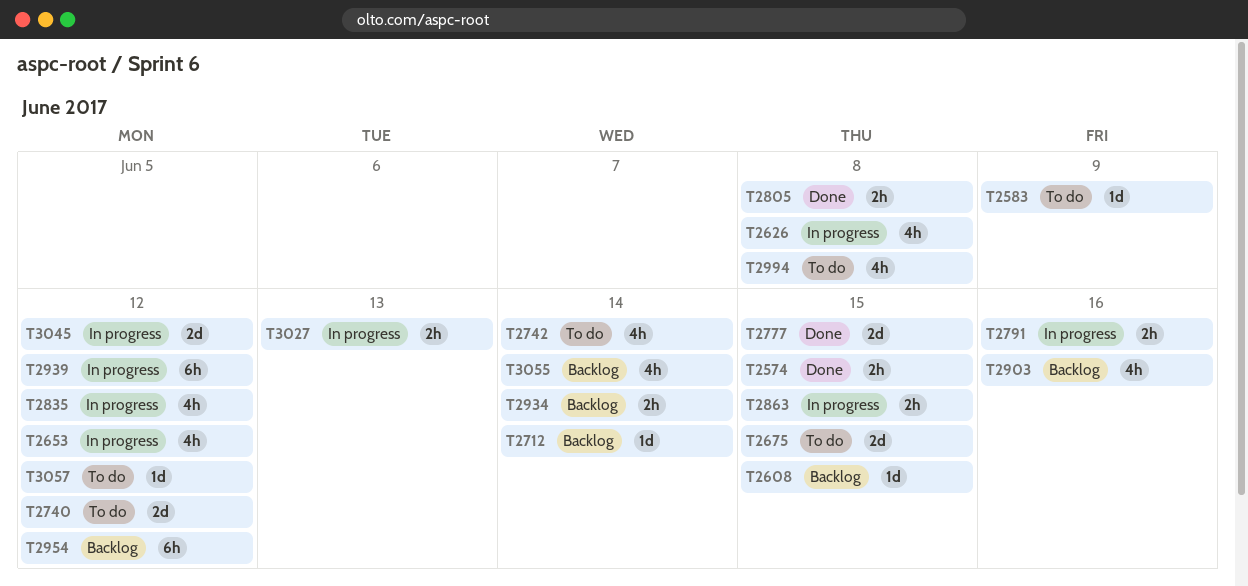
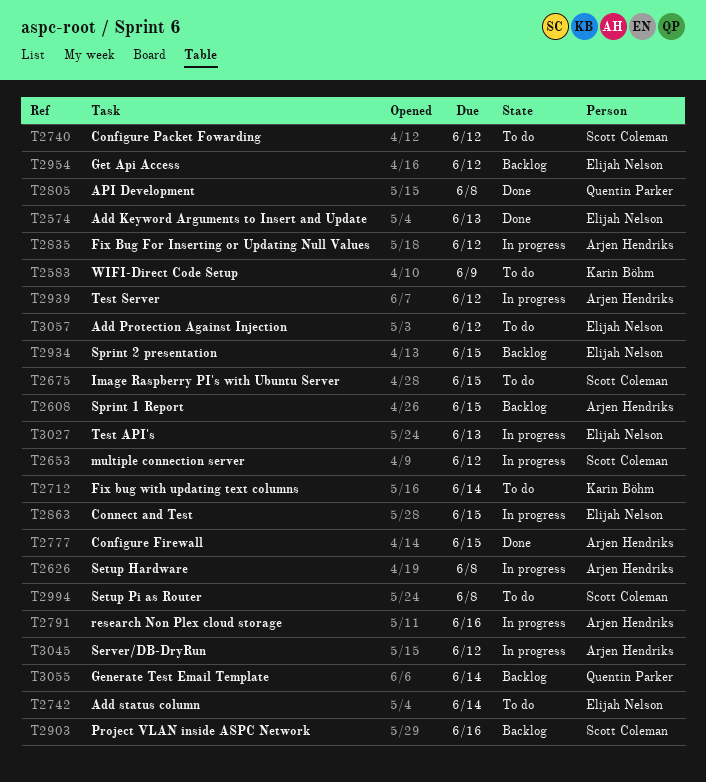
T2574, due: Jun 15 -> Jun 13
T2712, status: Backlog -> To do
T2934, due: Jun 14 -> Jun 15

